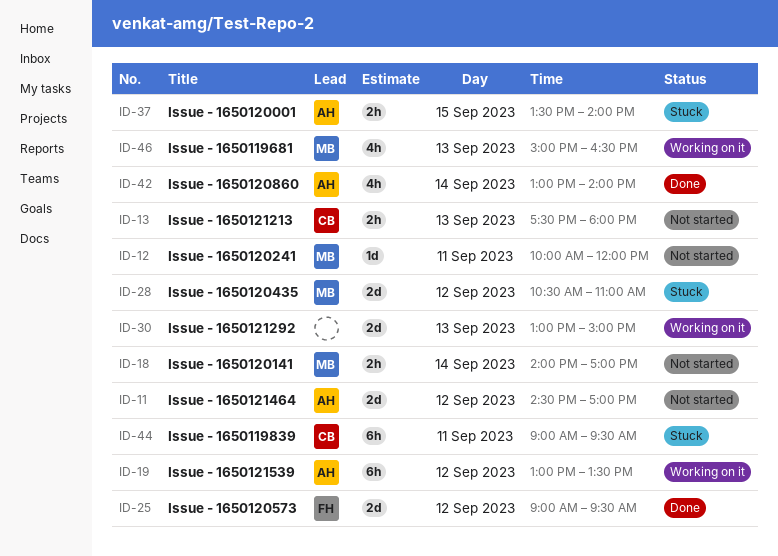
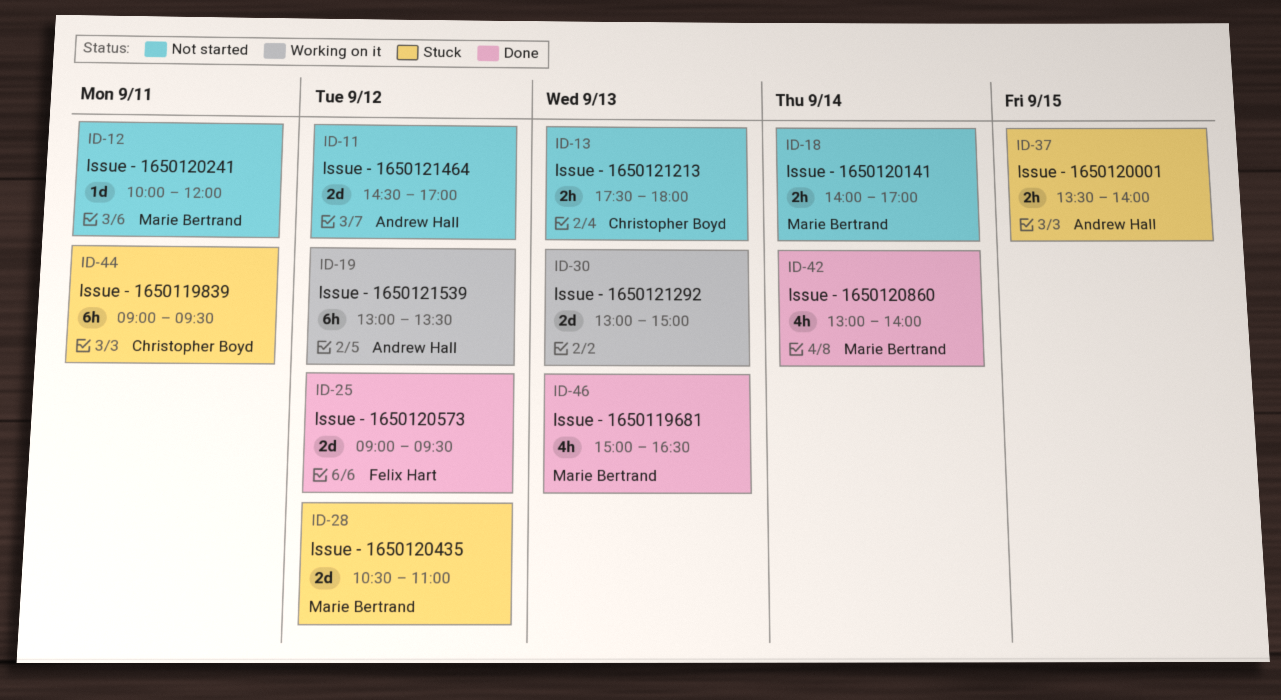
ID-42, owner: Andrew Hall -> Marie Bertrand
ID-46, status: Working on it -> Done

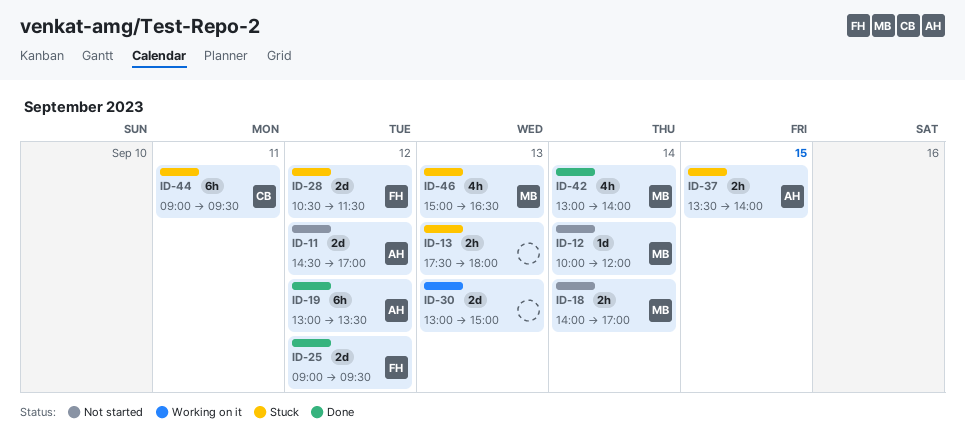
ID-12, day: Sep 11 -> Sep 14
ID-13, status: Not started -> Stuck
ID-13, owner: Christopher Boyd -> none
ID-19, status: Working on it -> Done
ID-28, owner: Marie Bertrand -> Felix Hart
ID-28, ends: 11:00 -> 11:30
ID-46, status: Done -> Stuck

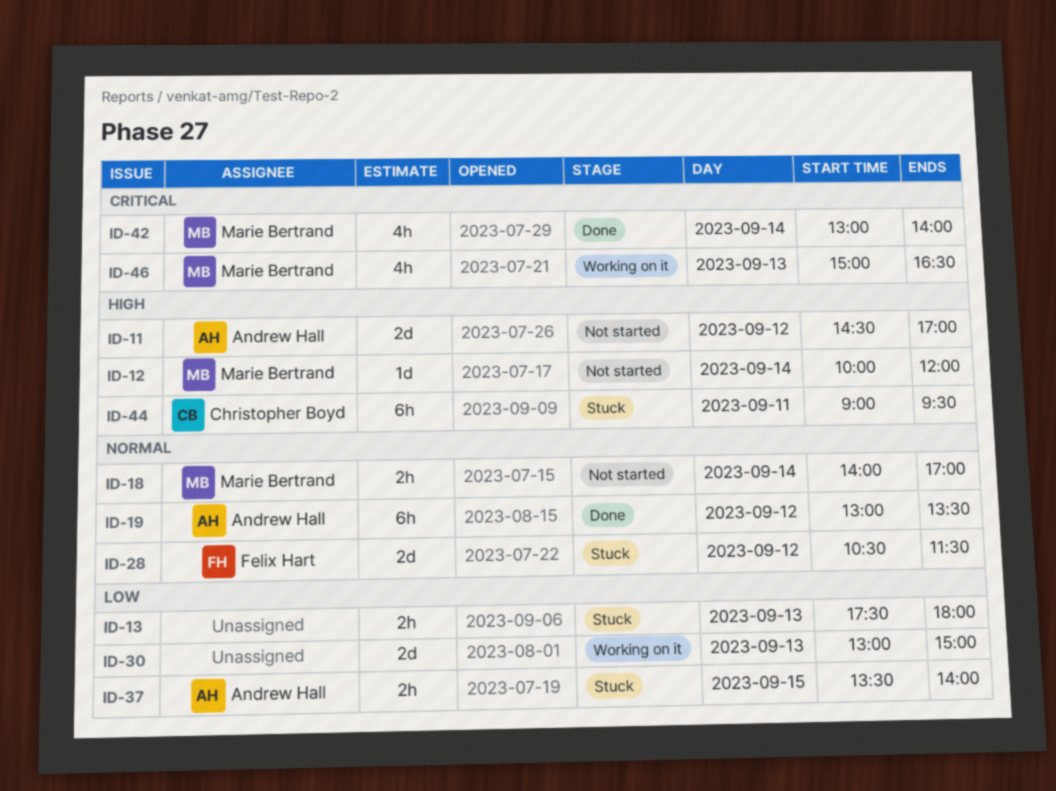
ID-25: present -> none
ID-46, status: Stuck -> Working on it

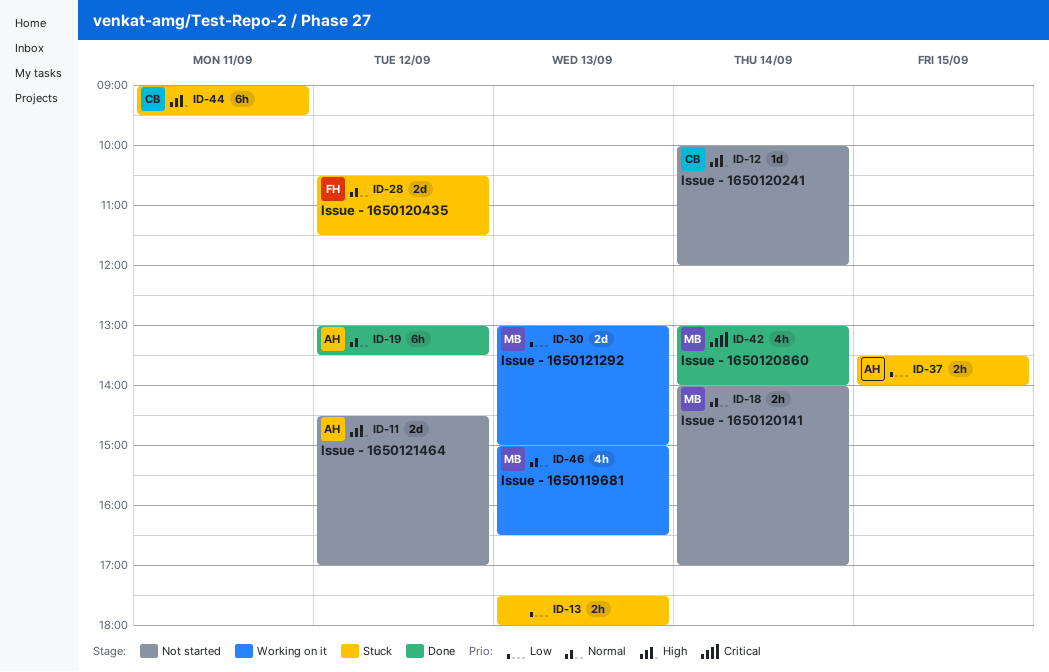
ID-12, owner: Marie Bertrand -> Christopher Boyd
ID-30, owner: none -> Marie Bertrand
ID-46, priority: Critical -> Normal

